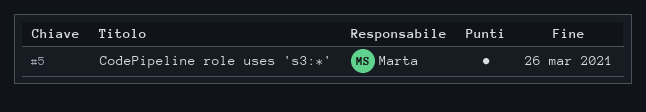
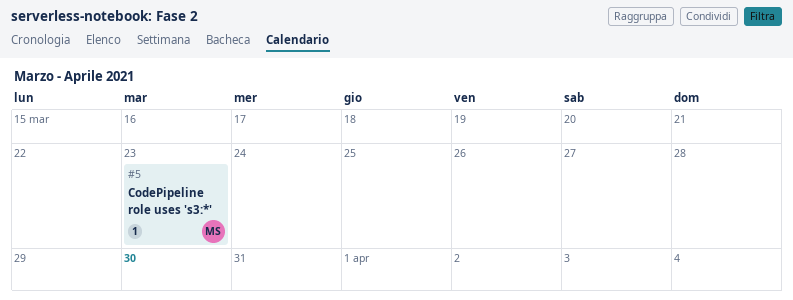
#5, due: Mar 26 -> Mar 23

